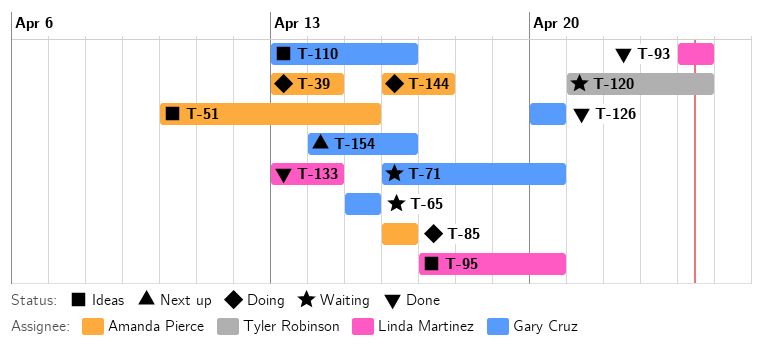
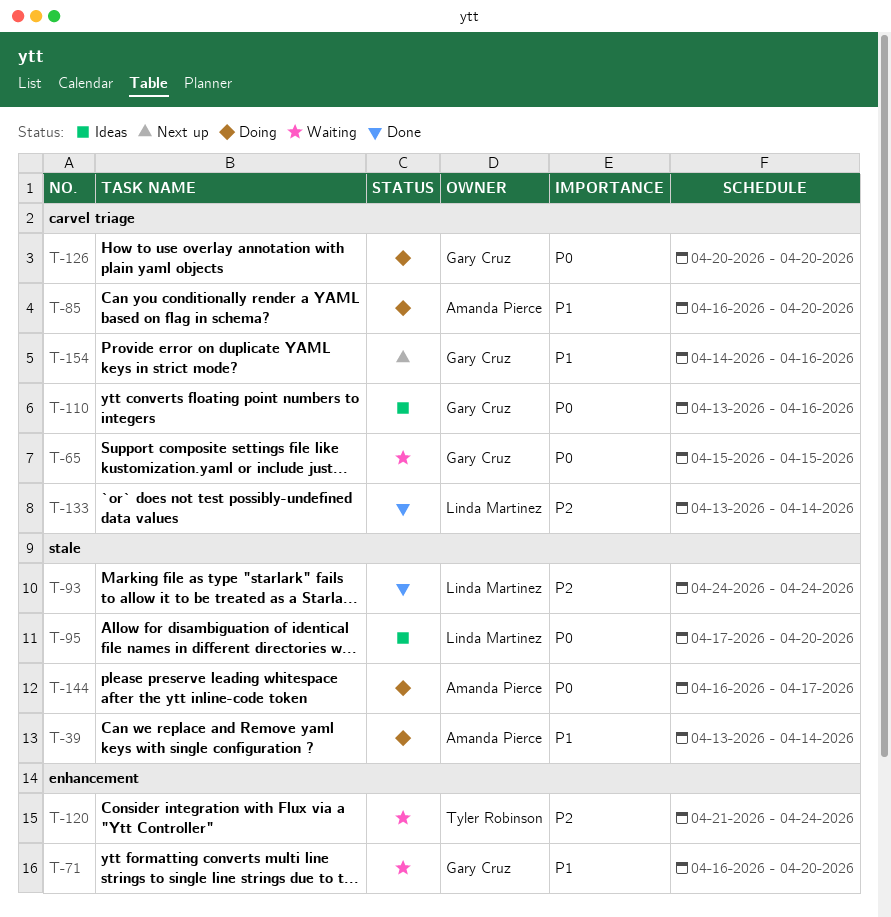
T-51: present -> none
T-85, due: Apr 16 -> Apr 20
T-126, status: Done -> Doing

